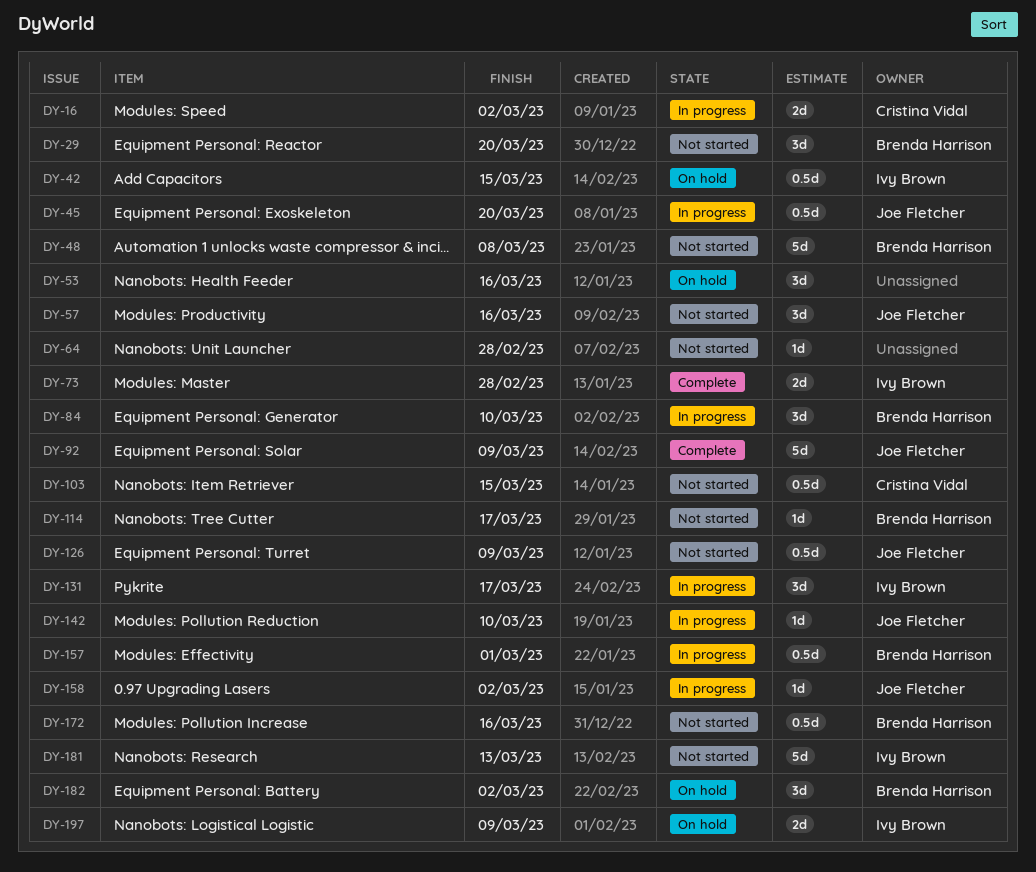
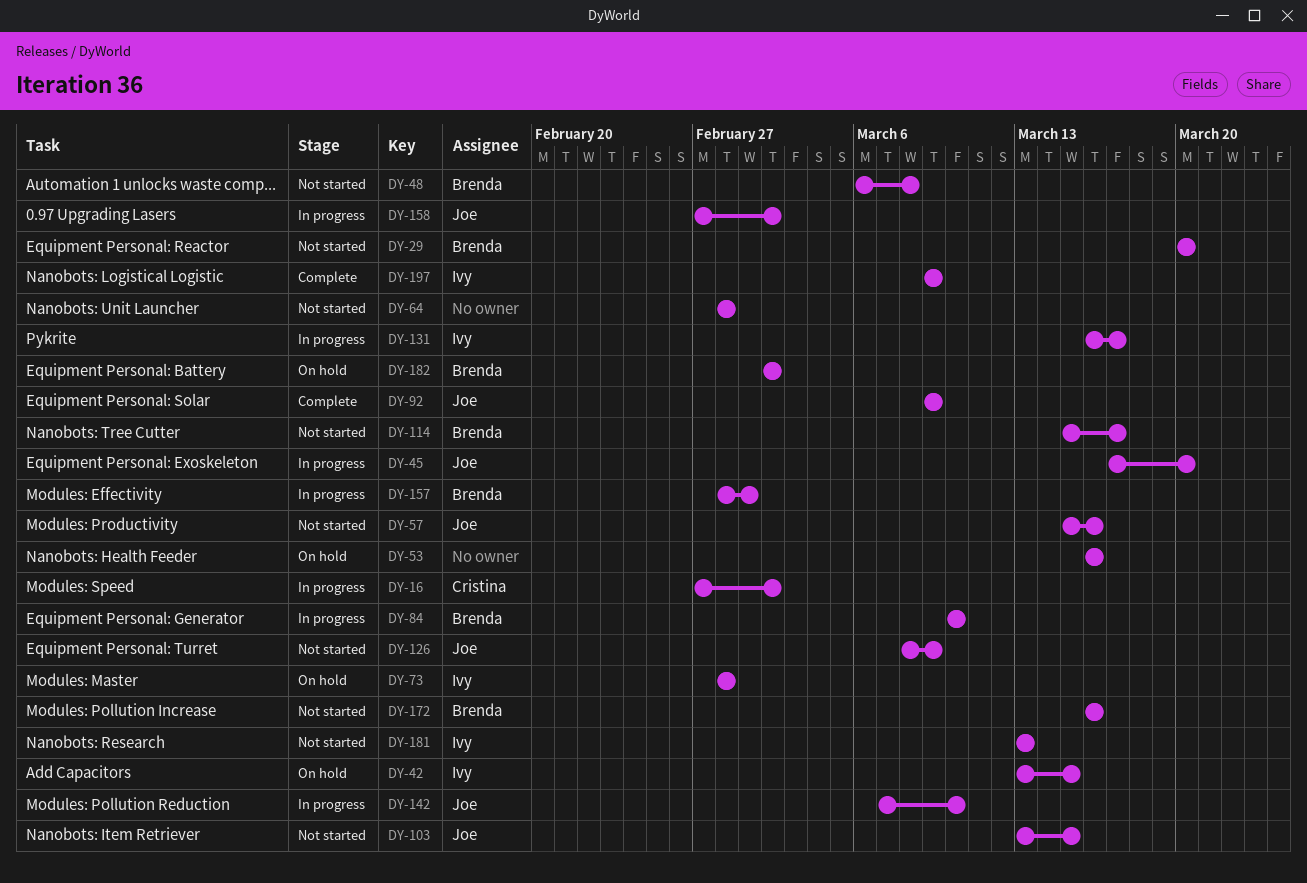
DY-73, status: Complete -> On hold
DY-103, owner: Cristina Vidal -> Joe Fletcher
DY-197, status: On hold -> Complete

